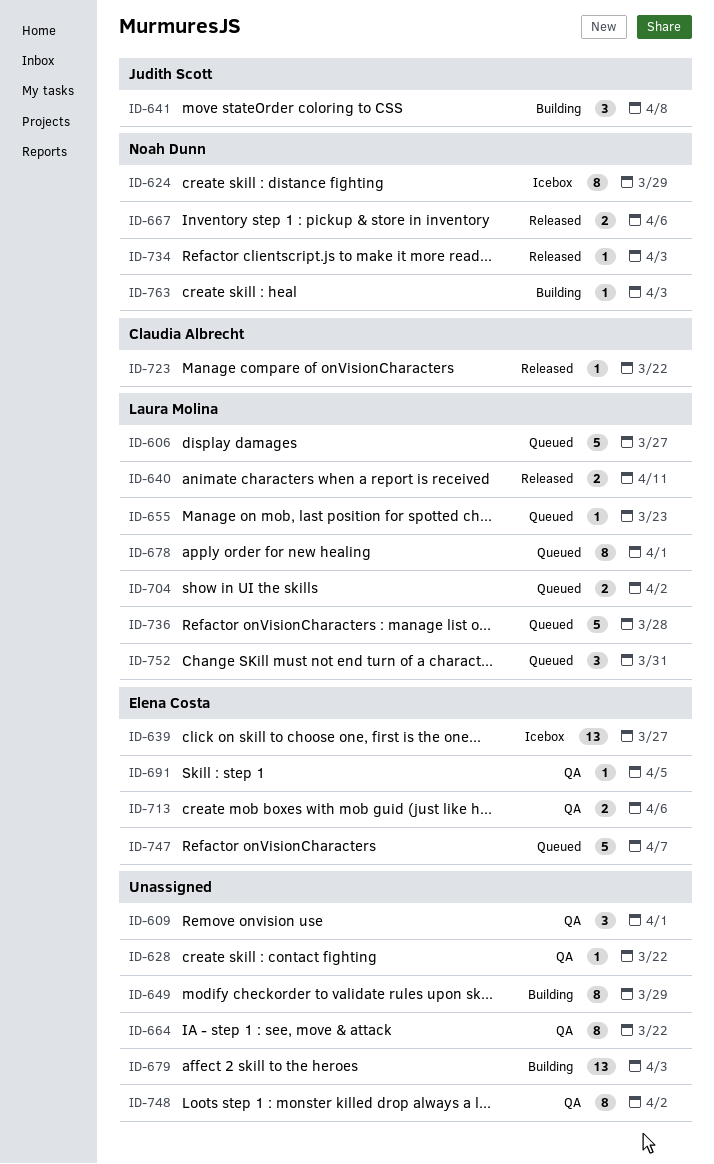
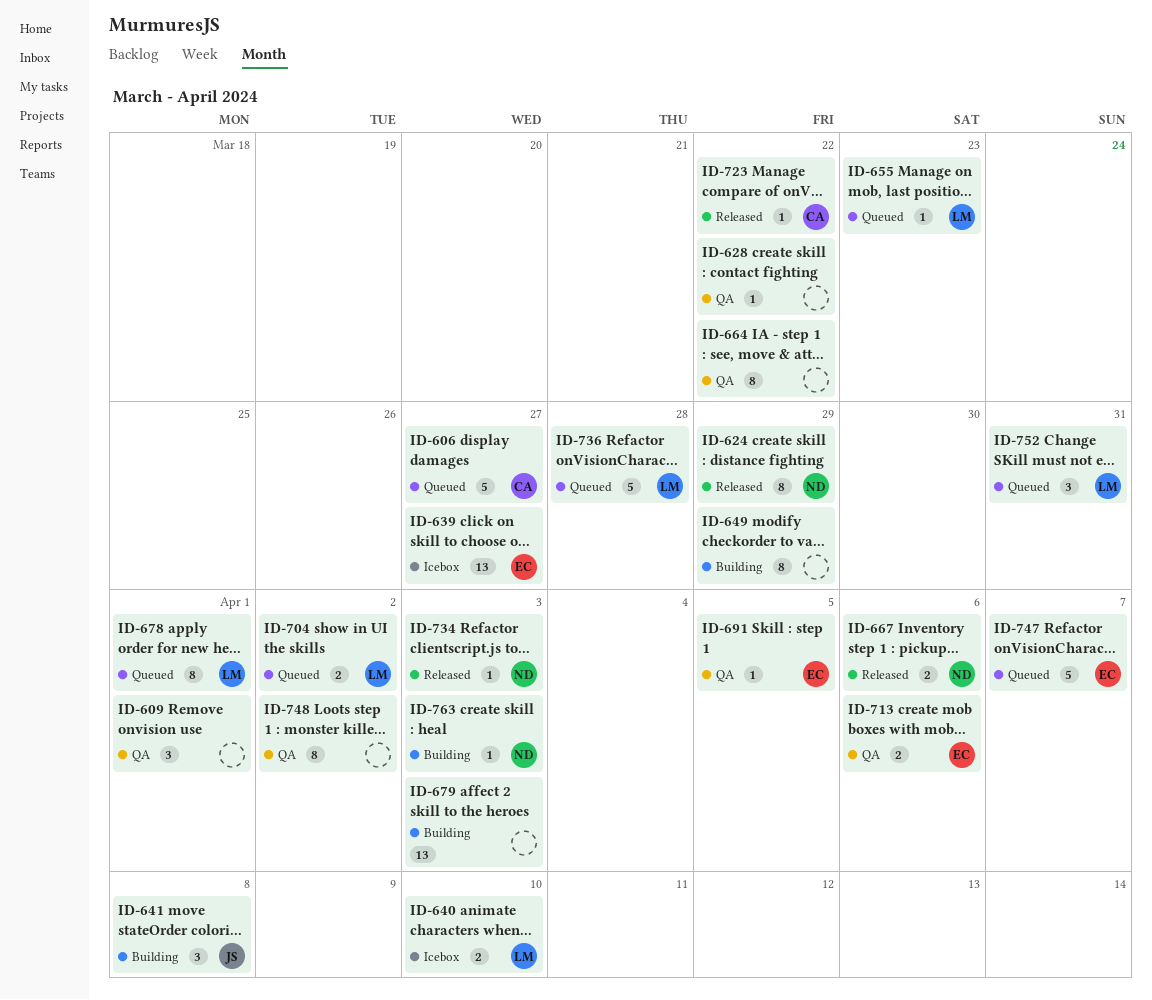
ID-606, owner: Laura Molina -> Claudia Albrecht
ID-624, status: Icebox -> Released
ID-640, status: Released -> Icebox
ID-640, due: Apr 11 -> Apr 10

